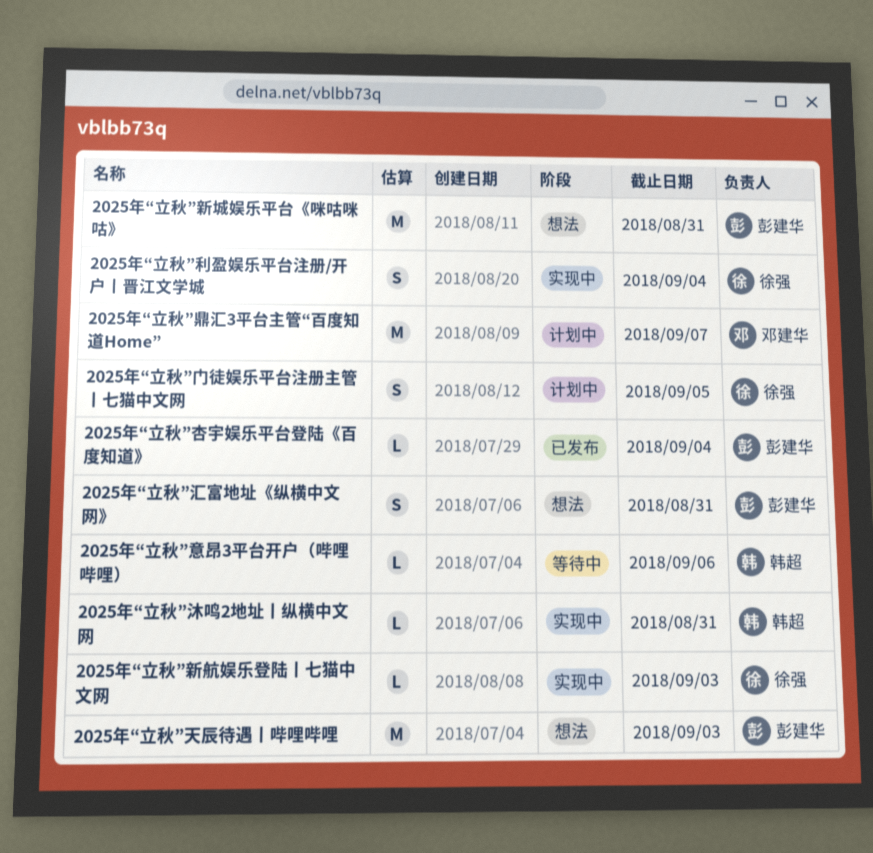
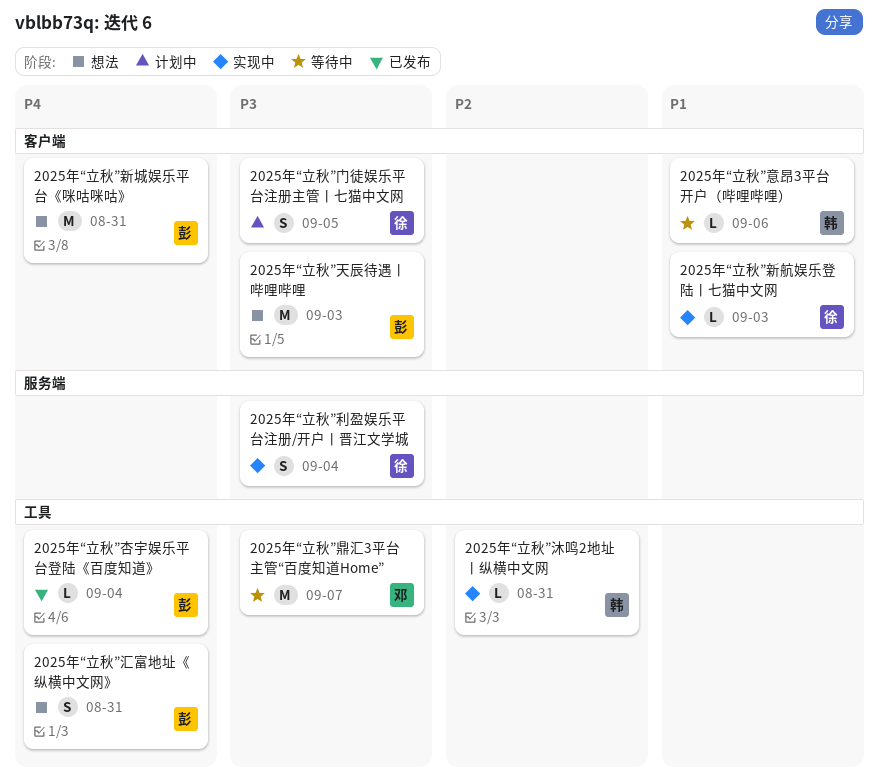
2025年“立秋”鼎汇3平台主管“百度知道Home”, status: 计划中 -> 等待中

